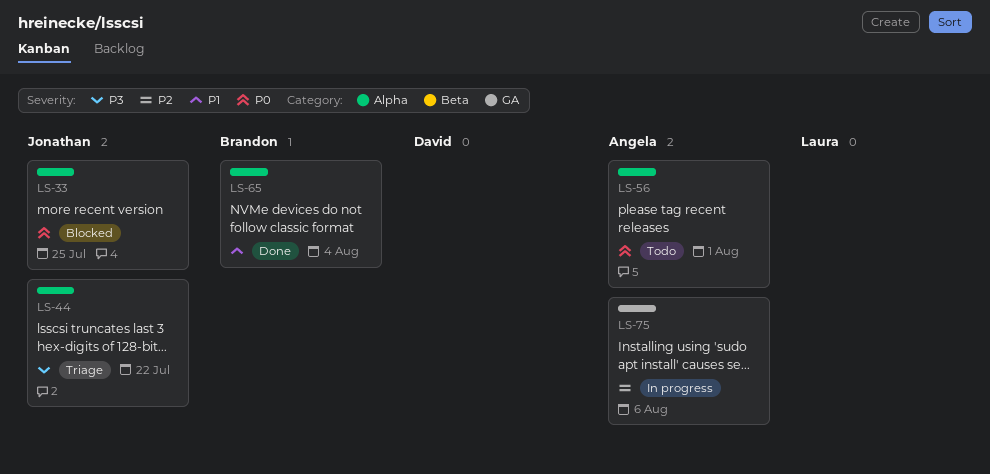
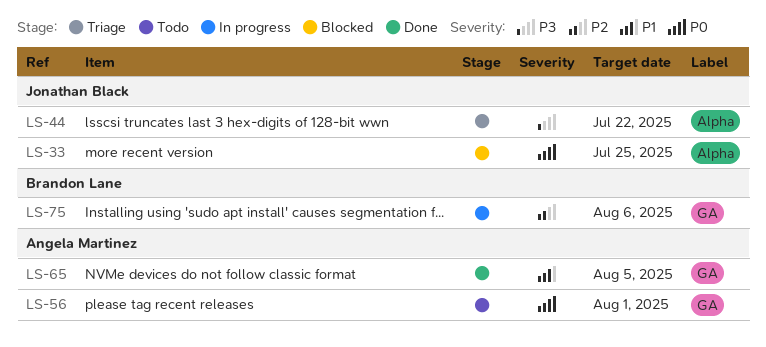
LS-56, label: Alpha -> GA
LS-65, owner: Brandon Lane -> Angela Martinez
LS-65, label: Alpha -> GA
LS-65, due: Aug 4 -> Aug 5
LS-75, owner: Angela Martinez -> Brandon Lane

